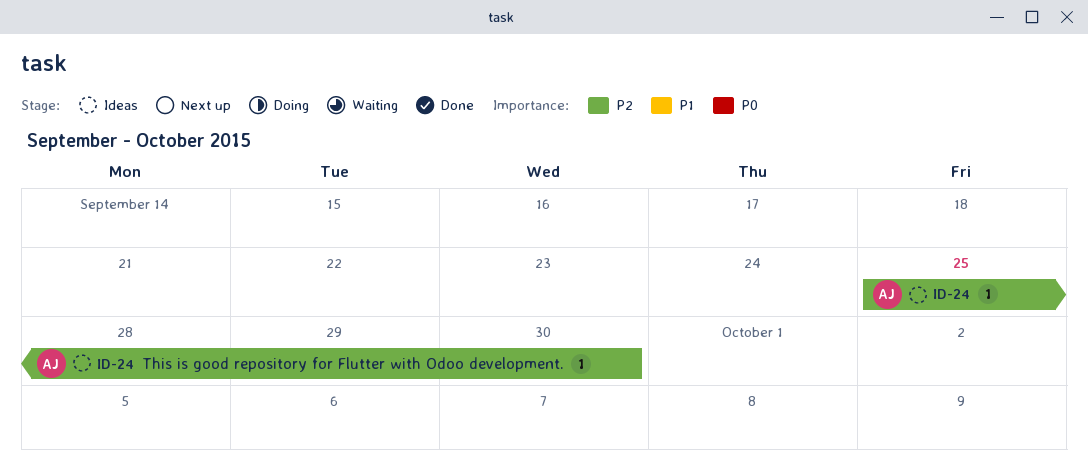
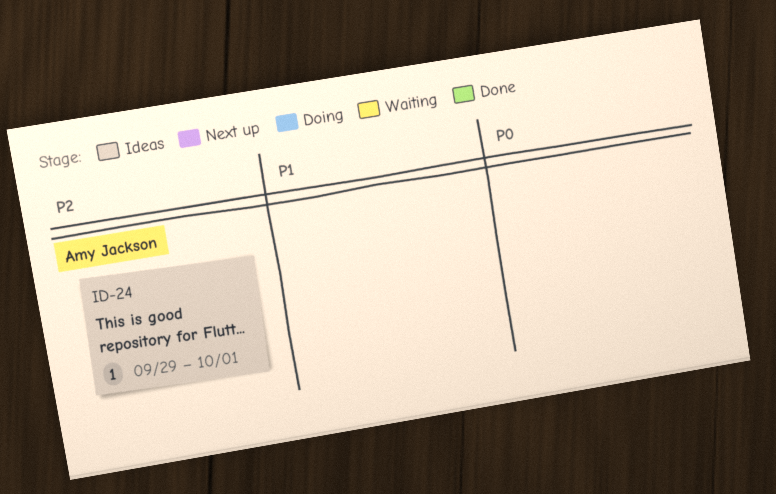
ID-24, start: Sep 25 -> Sep 29
ID-24, due: Sep 30 -> Oct 1

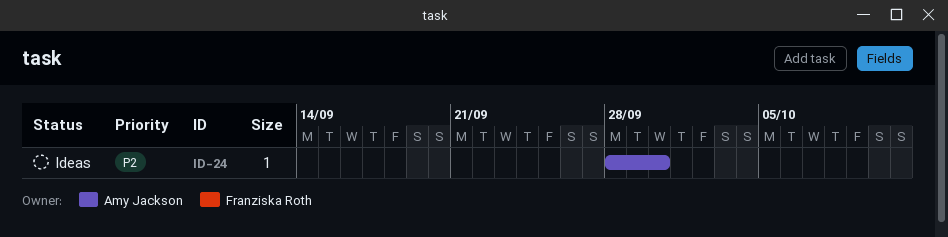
ID-24, start: Sep 29 -> Sep 28
ID-24, due: Oct 1 -> Sep 30

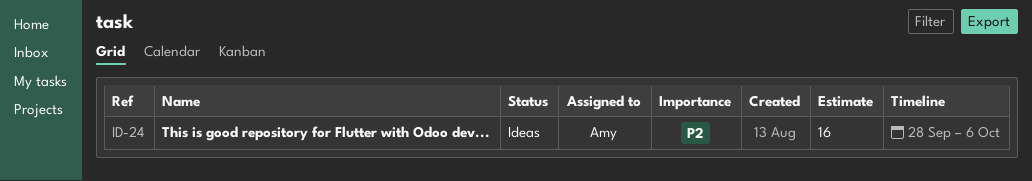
ID-24, estimate: 1 -> 16
ID-24, due: Sep 30 -> Oct 6

